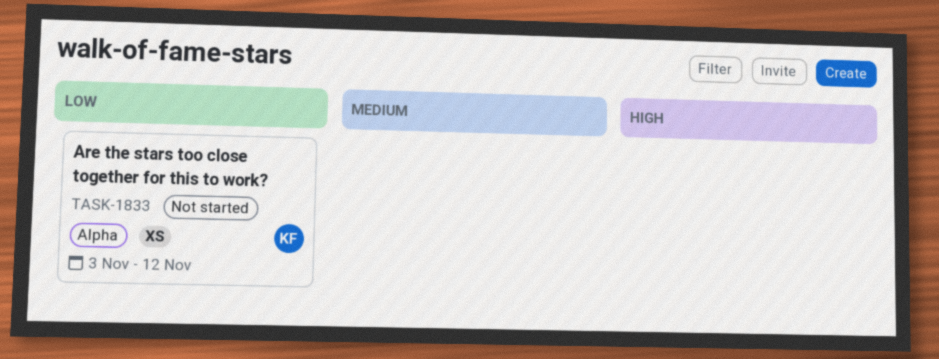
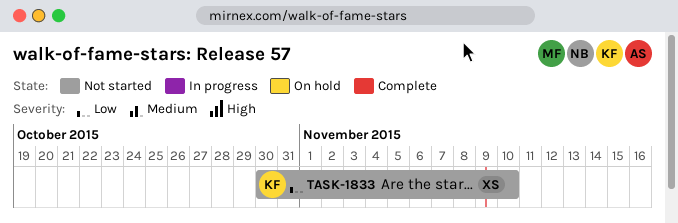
TASK-1833, start: Nov 3 -> Oct 30
TASK-1833, due: Nov 12 -> Nov 10

